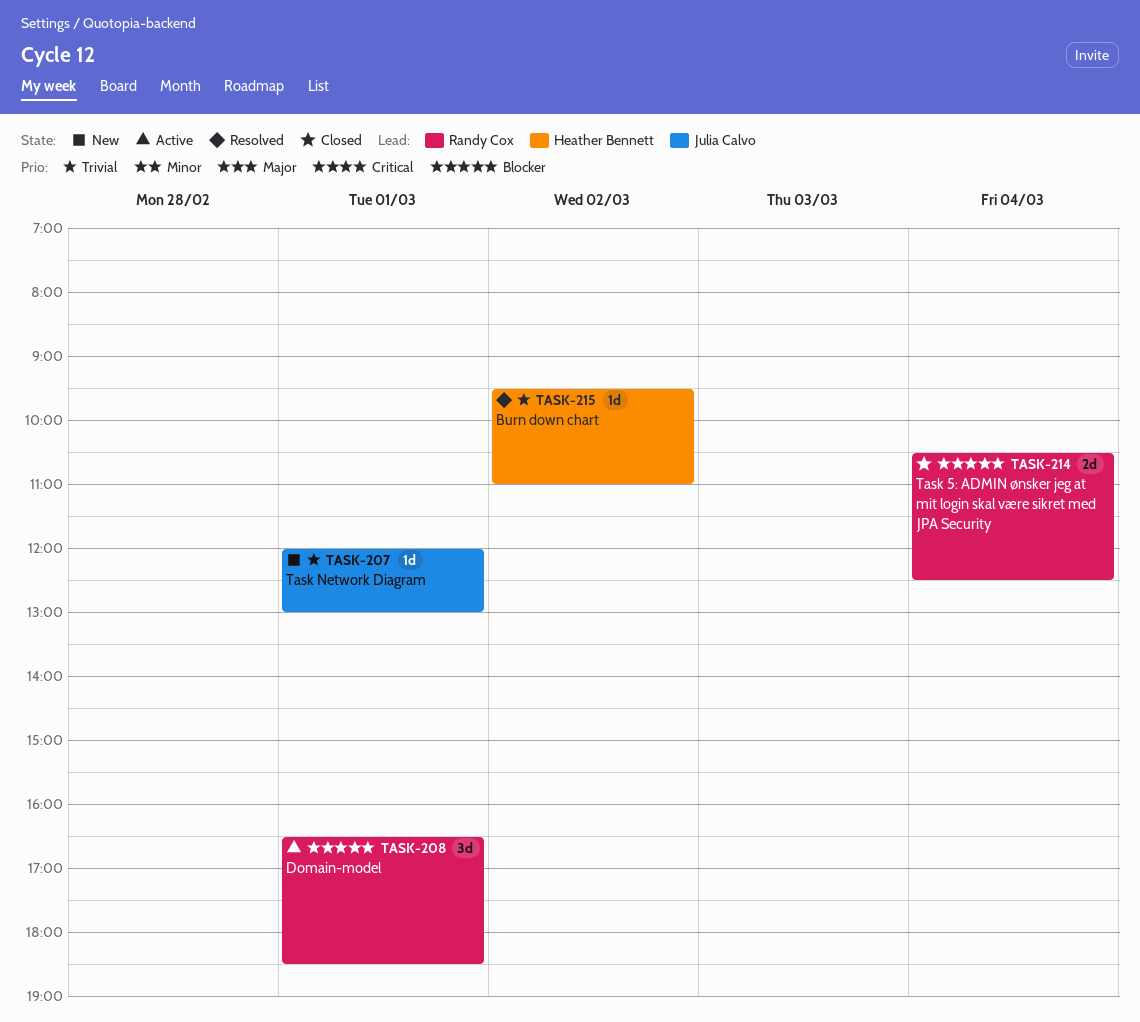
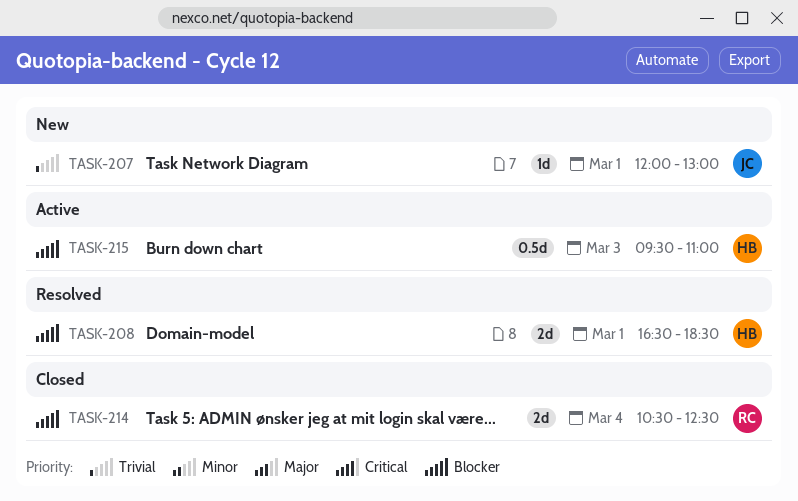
TASK-208, status: Active -> Resolved
TASK-208, owner: Randy Cox -> Heather Bennett
TASK-208, estimate: 3d -> 2d
TASK-215, status: Resolved -> Active
TASK-215, priority: Trivial -> Blocker
TASK-215, estimate: 1d -> 0.5d
TASK-215, day: Mar 2 -> Mar 3

